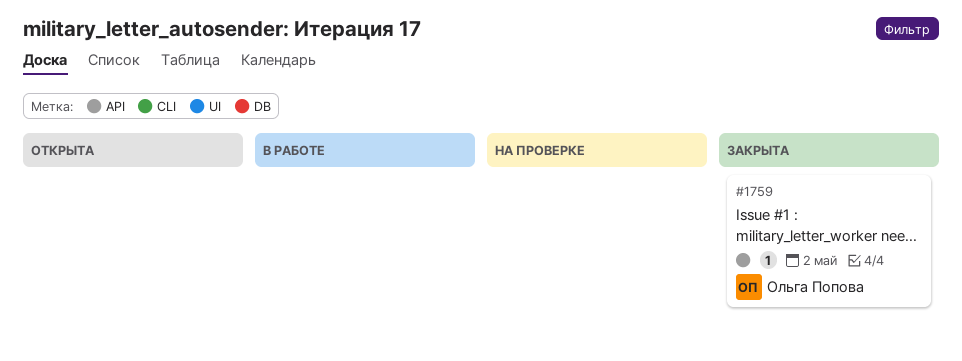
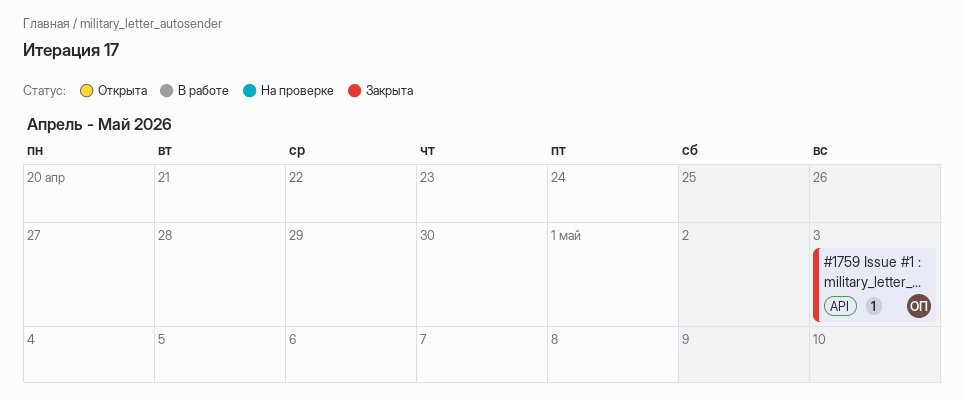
#1759, due: May 2 -> May 3

